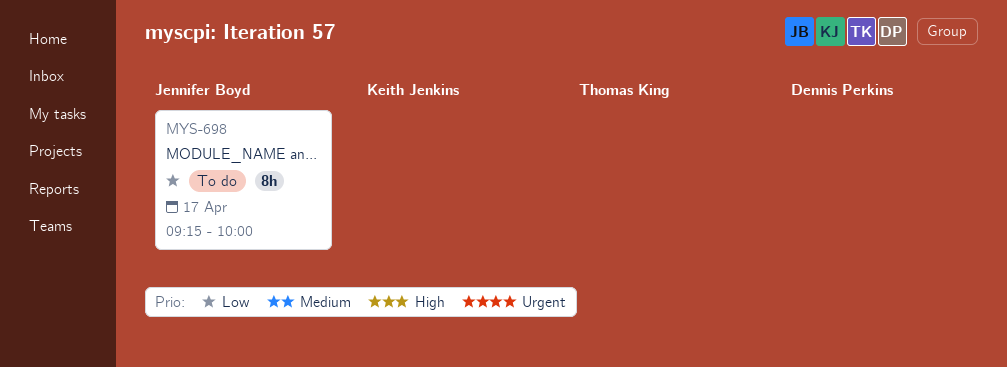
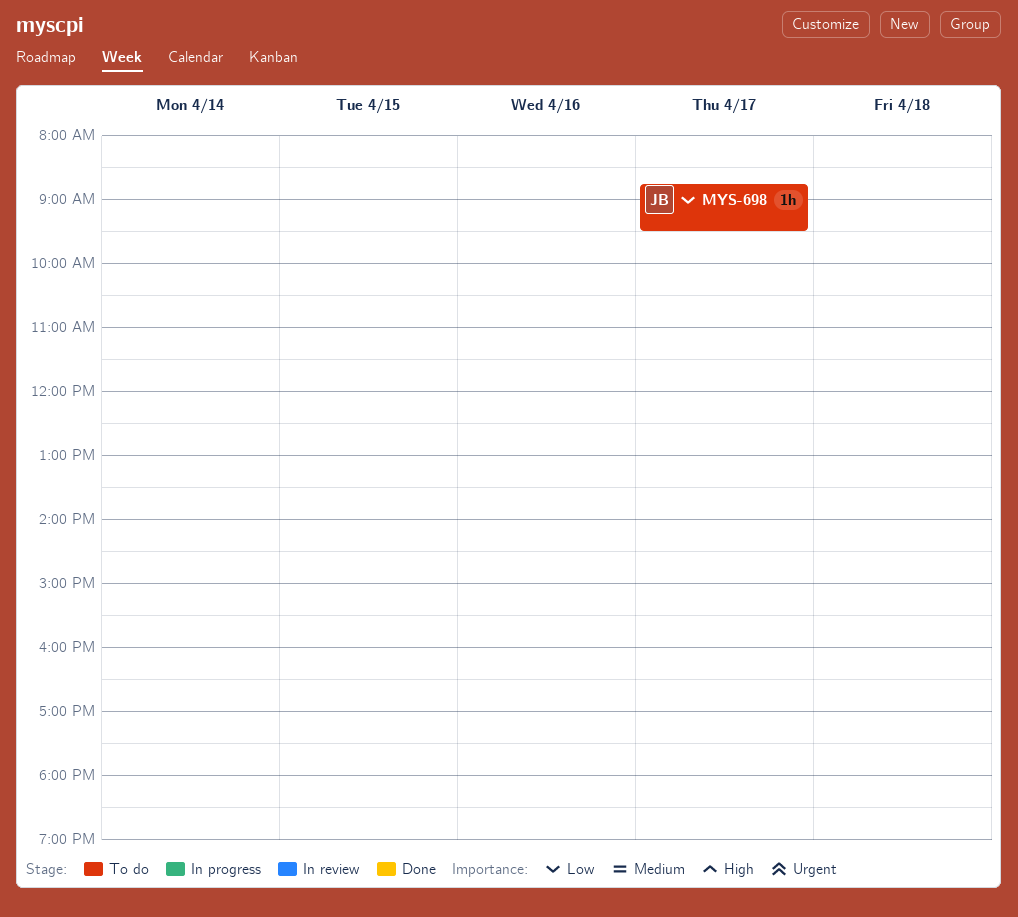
MYS-698, estimate: 8h -> 1h
MYS-698, begins: 09:15 -> 08:45
MYS-698, ends: 10:00 -> 09:30

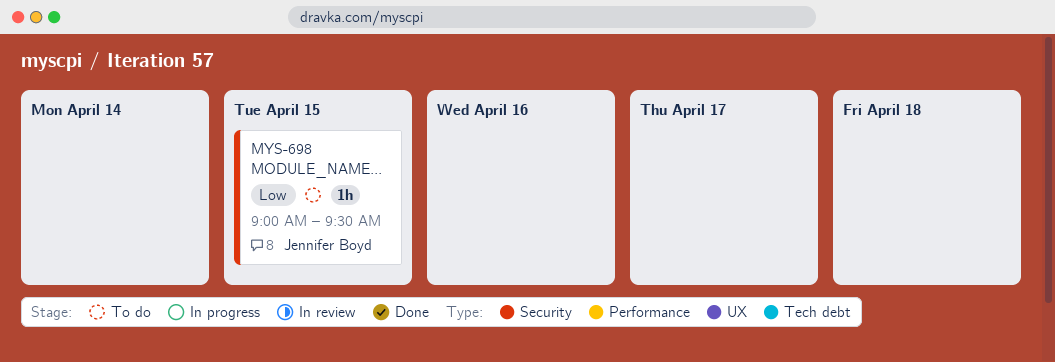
MYS-698, day: Apr 17 -> Apr 15
MYS-698, begins: 08:45 -> 09:00

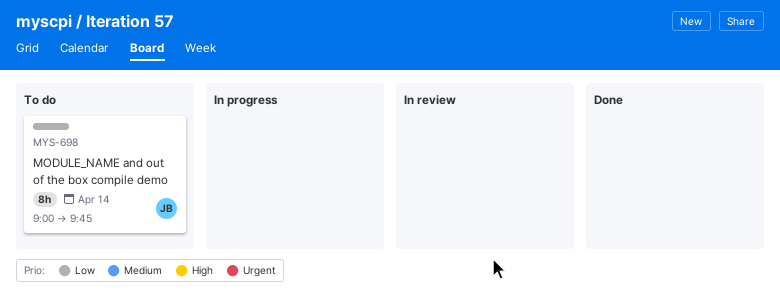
MYS-698, estimate: 1h -> 8h
MYS-698, day: Apr 15 -> Apr 14
MYS-698, ends: 09:30 -> 09:45

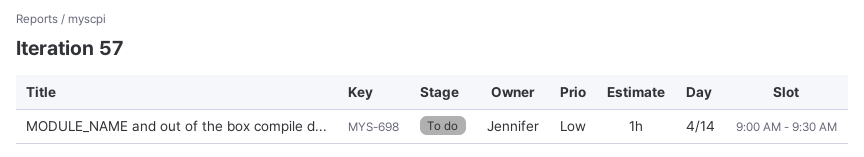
MYS-698, estimate: 8h -> 1h
MYS-698, ends: 09:45 -> 09:30

